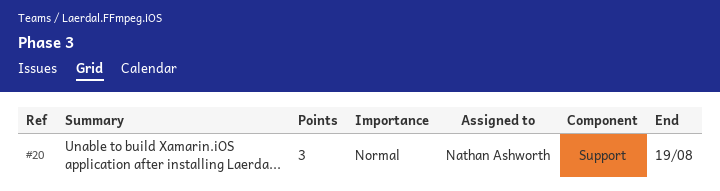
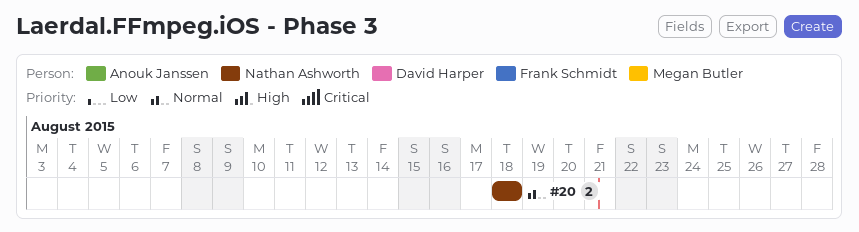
#20, estimate: 3 -> 2
#20, due: Aug 19 -> Aug 18

